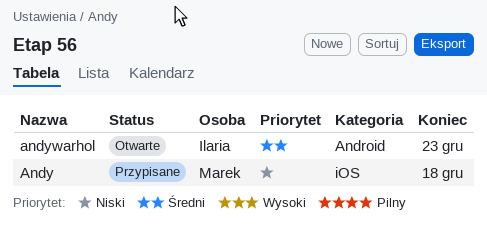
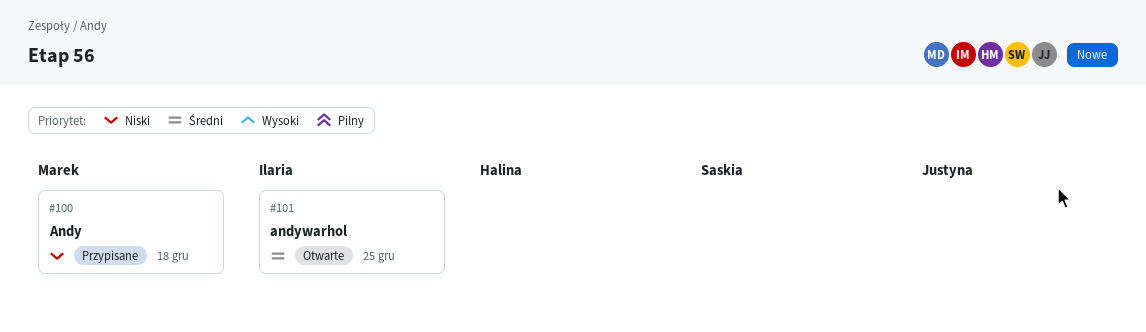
andywarhol, due: Dec 23 -> Dec 25

